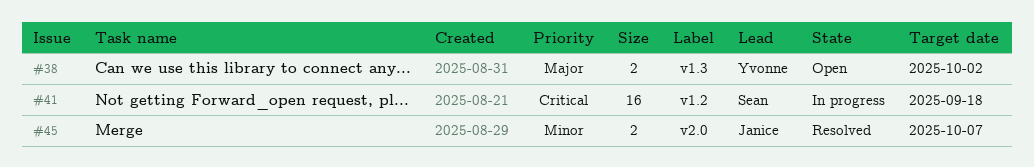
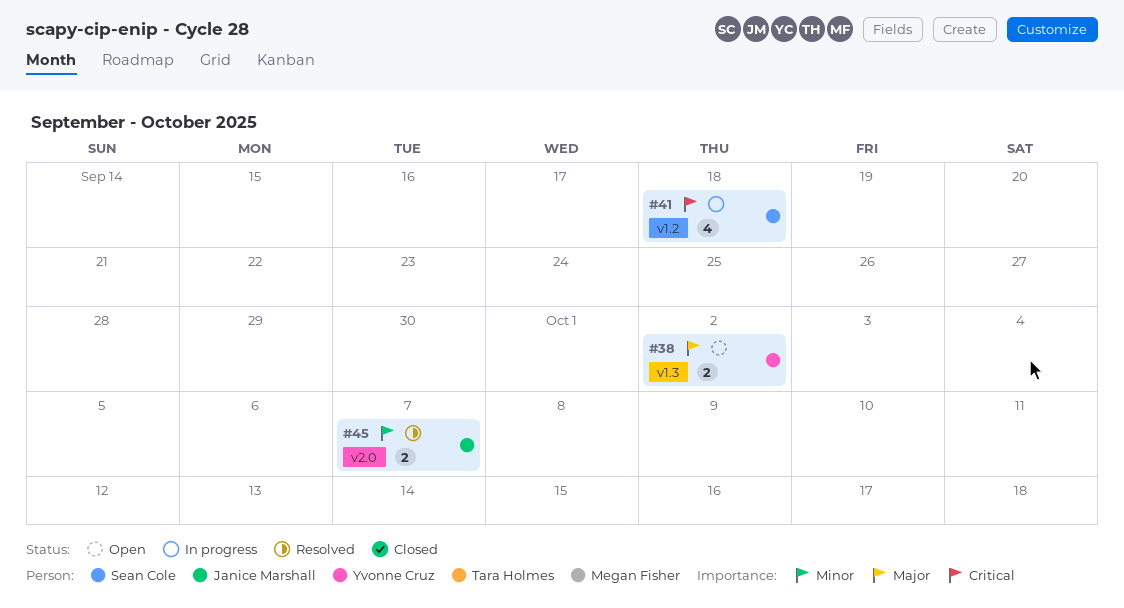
#41, estimate: 16 -> 4

